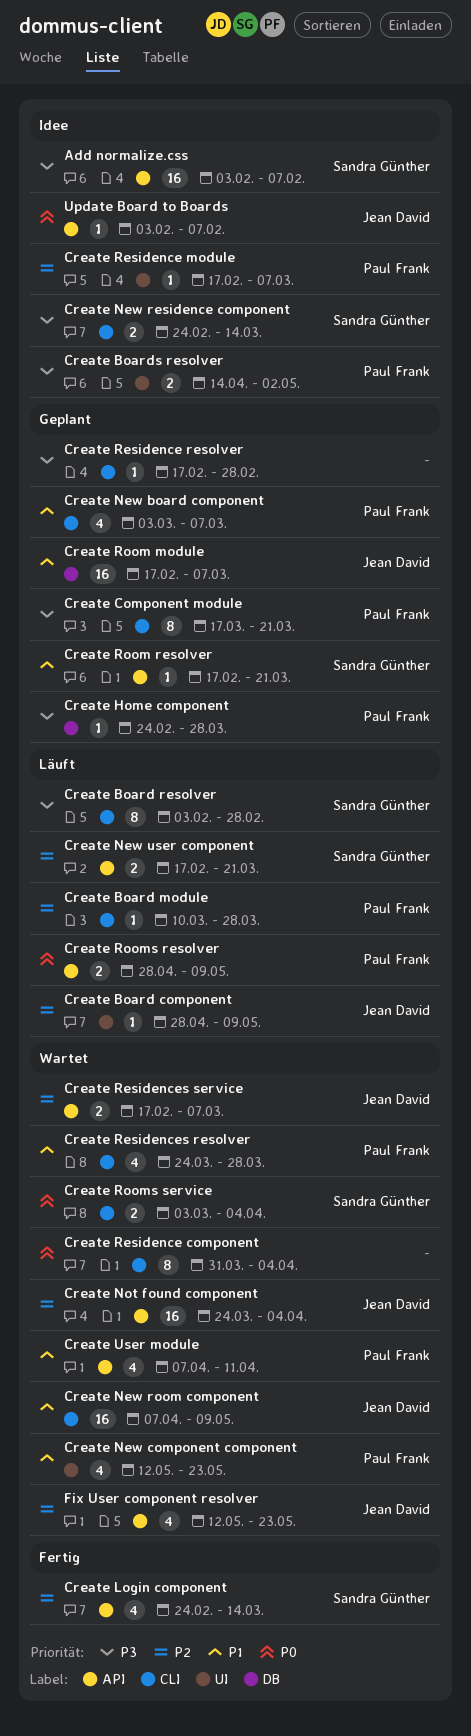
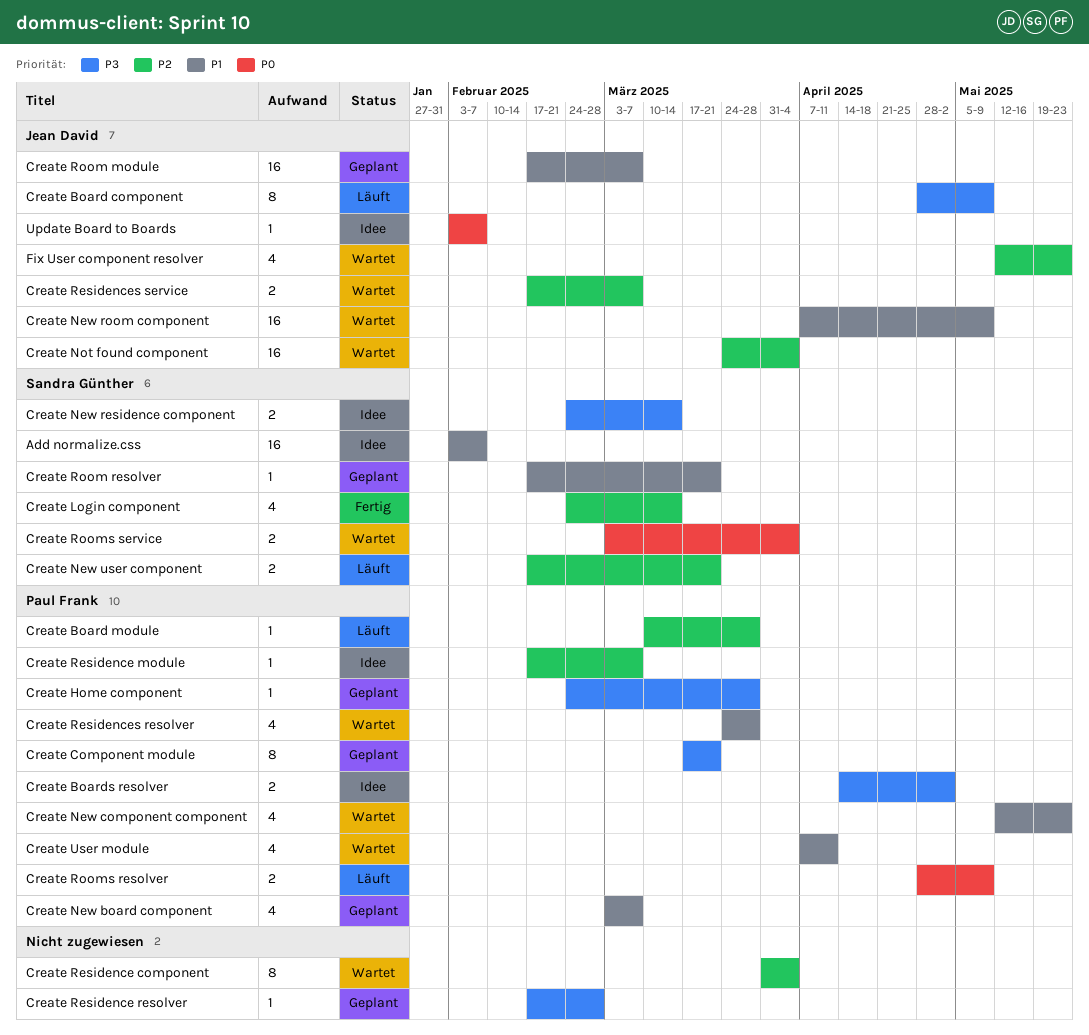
Add normalize.css, priority: P3 -> P1
Create Board component, priority: P2 -> P3
Create Board component, estimate: 1 -> 8
Create Board resolver: present -> none
Create Residence component, priority: P0 -> P2

